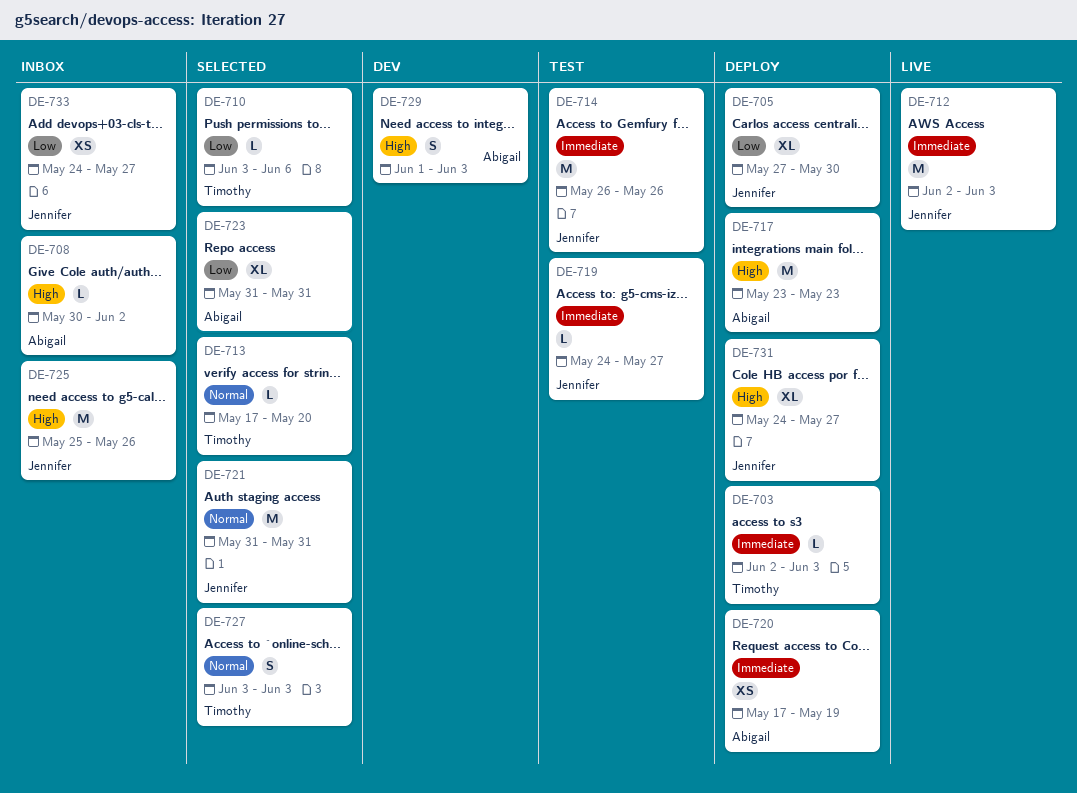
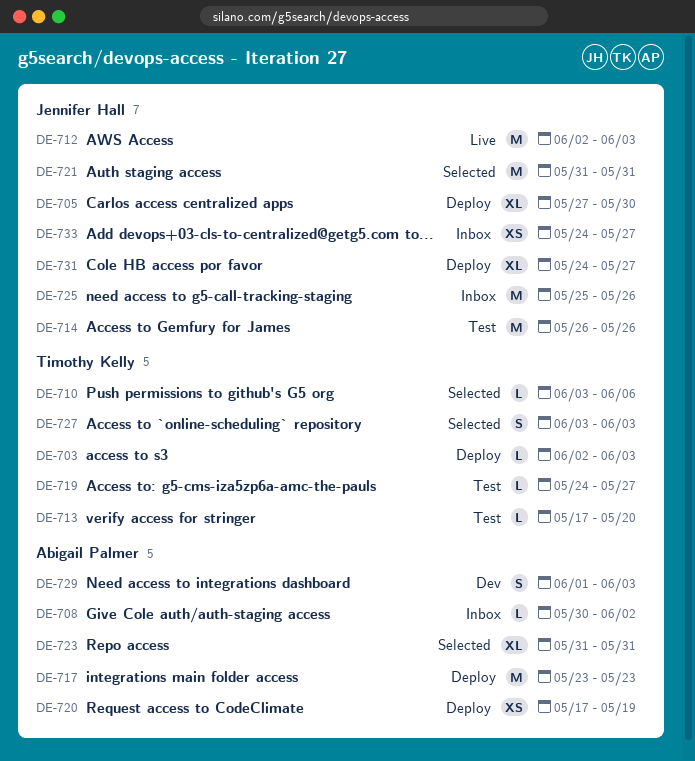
DE-713, status: Selected -> Test
DE-719, owner: Jennifer Hall -> Timothy Kelly

